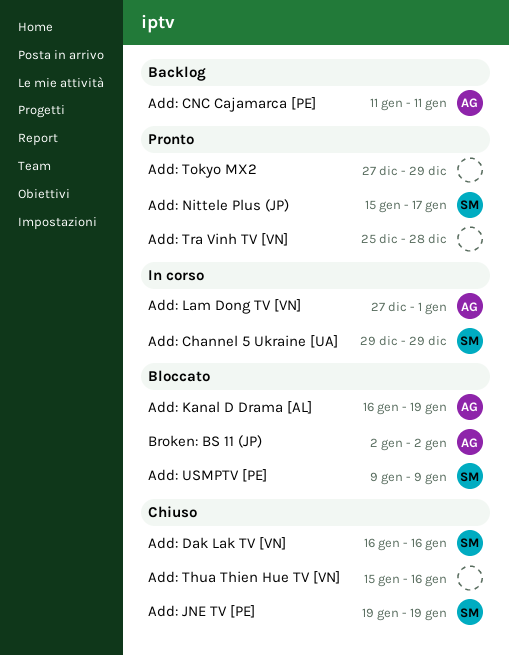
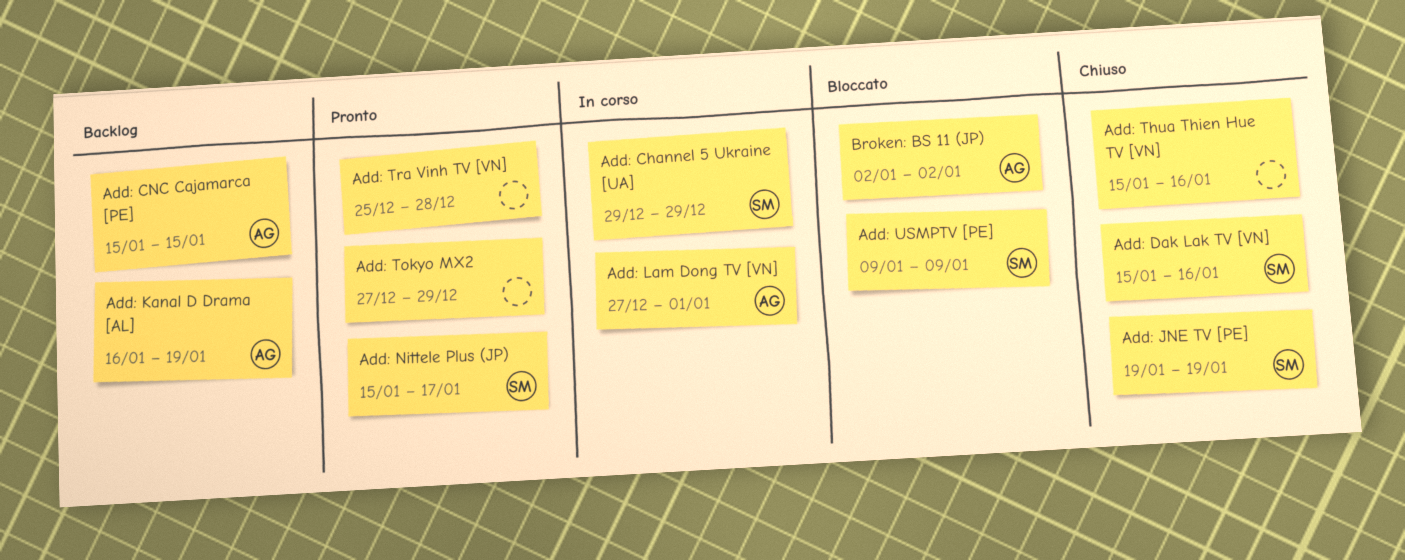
Add: CNC Cajamarca [PE], start: Jan 11 -> Jan 15
Add: CNC Cajamarca [PE], due: Jan 11 -> Jan 15
Add: Dak Lak TV [VN], start: Jan 16 -> Jan 15
Add: Kanal D Drama [AL], status: Bloccato -> Backlog

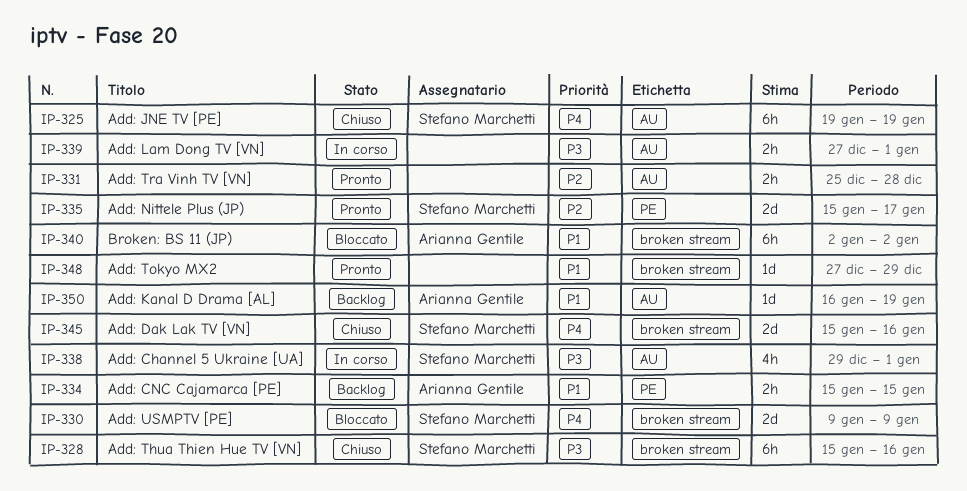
Add: Channel 5 Ukraine [UA], due: Dec 29 -> Jan 1
Add: Lam Dong TV [VN], owner: Arianna Gentile -> none
Add: Thua Thien Hue TV [VN], owner: none -> Stefano Marchetti

